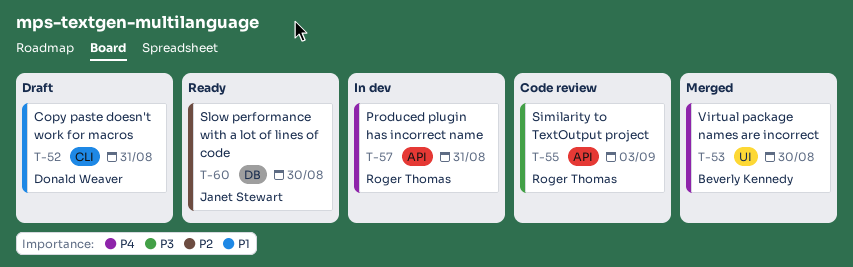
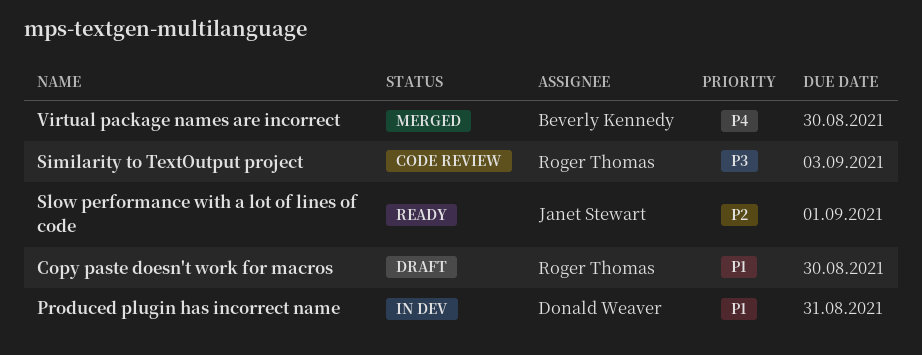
Copy paste doesn't work for macros, owner: Donald Weaver -> Roger Thomas
Copy paste doesn't work for macros, due: Aug 31 -> Aug 30
Produced plugin has incorrect name, owner: Roger Thomas -> Donald Weaver
Produced plugin has incorrect name, priority: P4 -> P1
Slow performance with a lot of lines of code, due: Aug 30 -> Sep 1

